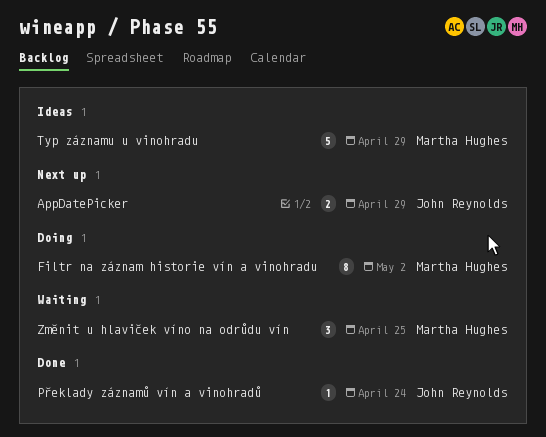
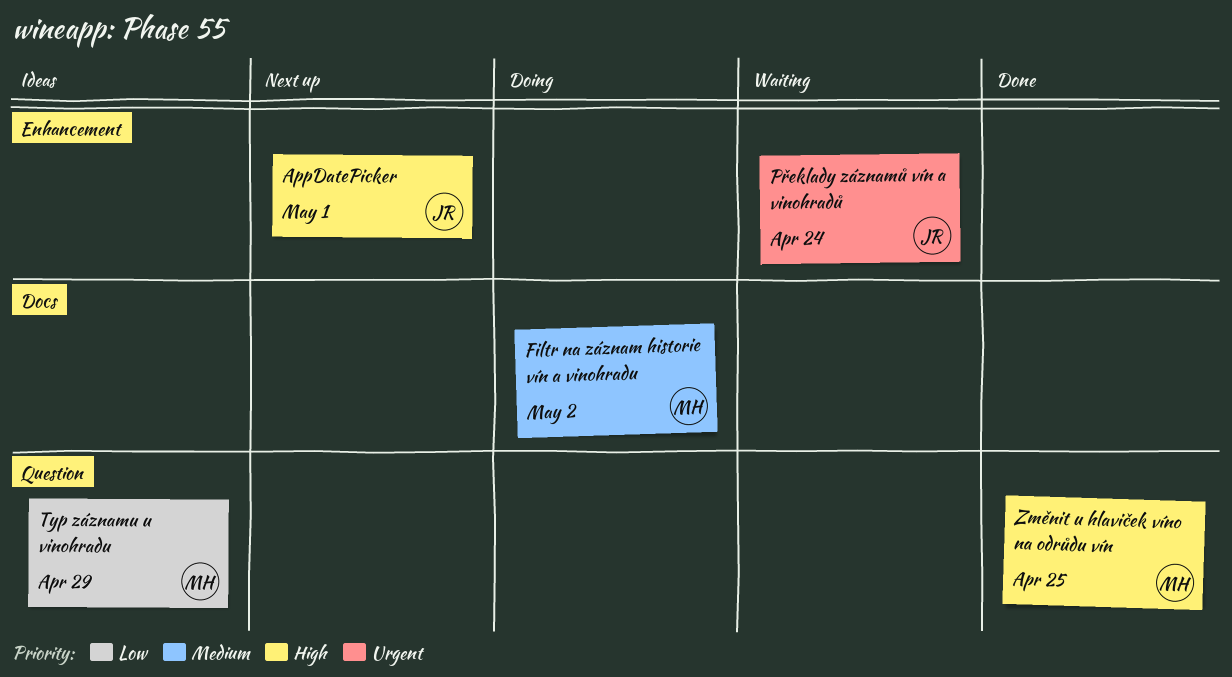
AppDatePicker, due: Apr 29 -> May 1
Překlady záznamů vín a vinohradů, status: Done -> Waiting
Změnit u hlaviček víno na odrůdu vín, status: Waiting -> Done

